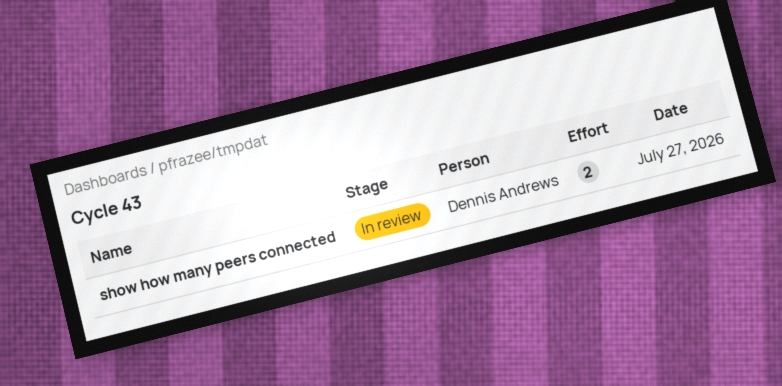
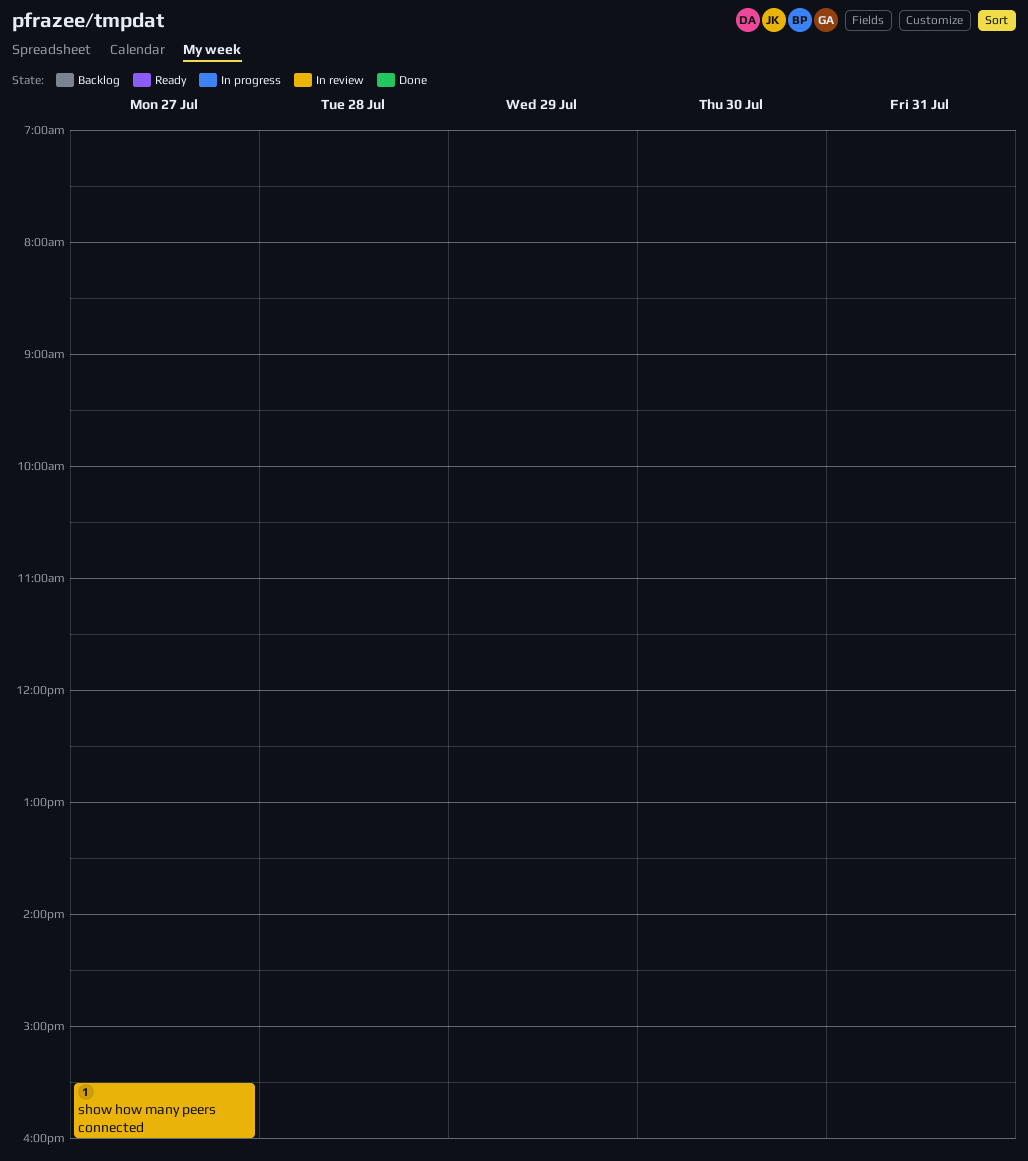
show how many peers connected, estimate: 2 -> 1

